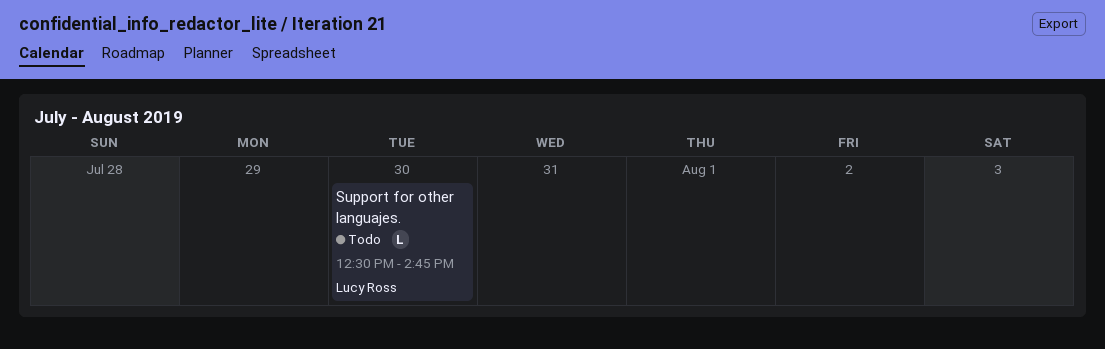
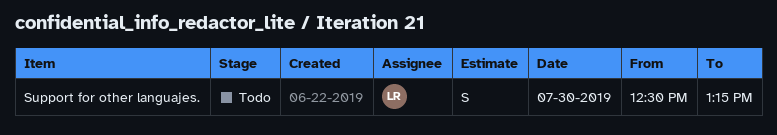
Support for other languajes., estimate: L -> S
Support for other languajes., ends: 14:45 -> 13:15

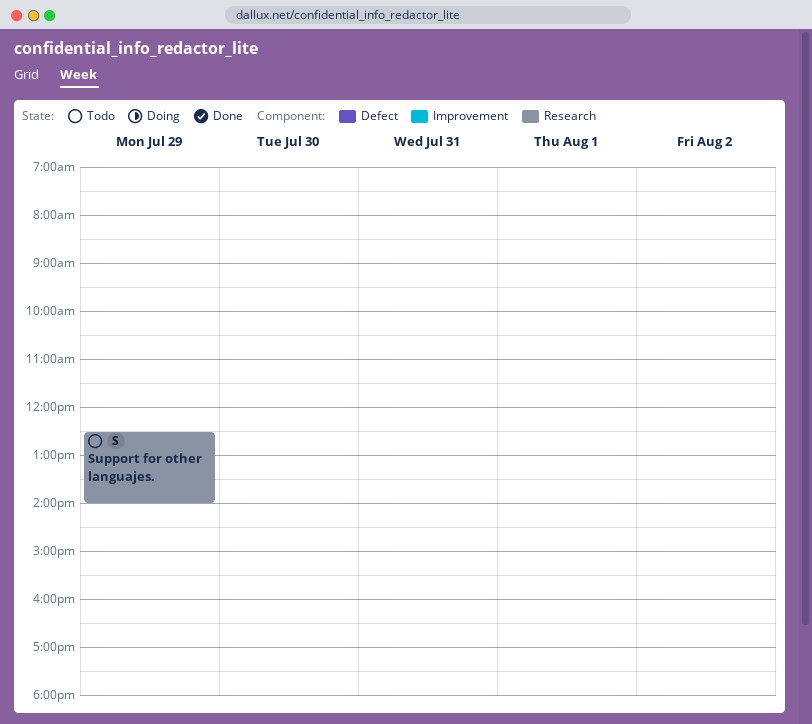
Support for other languajes., day: Jul 30 -> Jul 29
Support for other languajes., ends: 13:15 -> 14:00

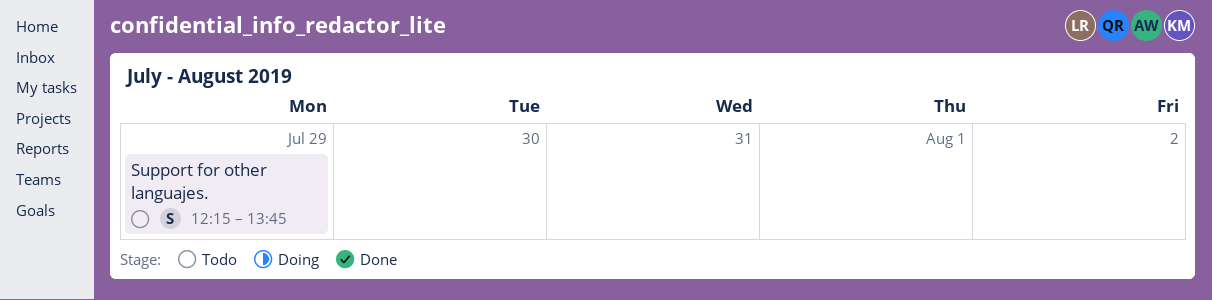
Support for other languajes., begins: 12:30 -> 12:15
Support for other languajes., ends: 14:00 -> 13:45

